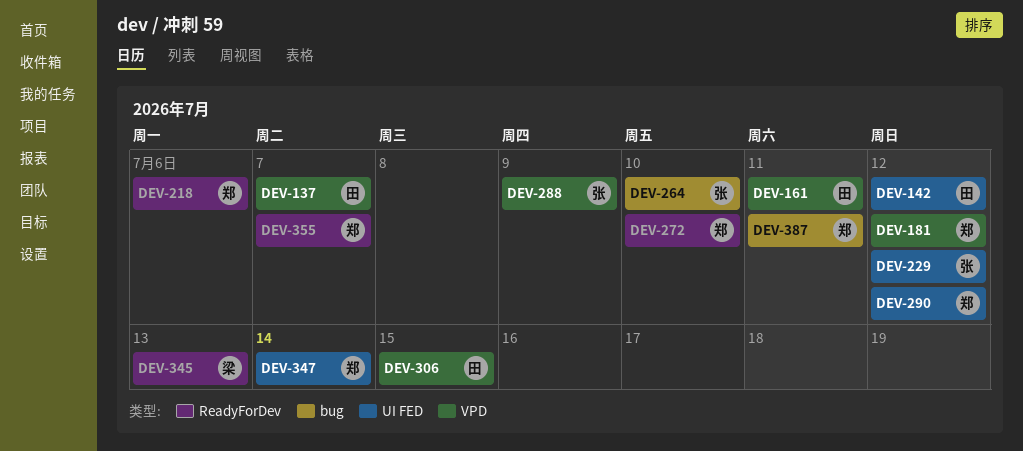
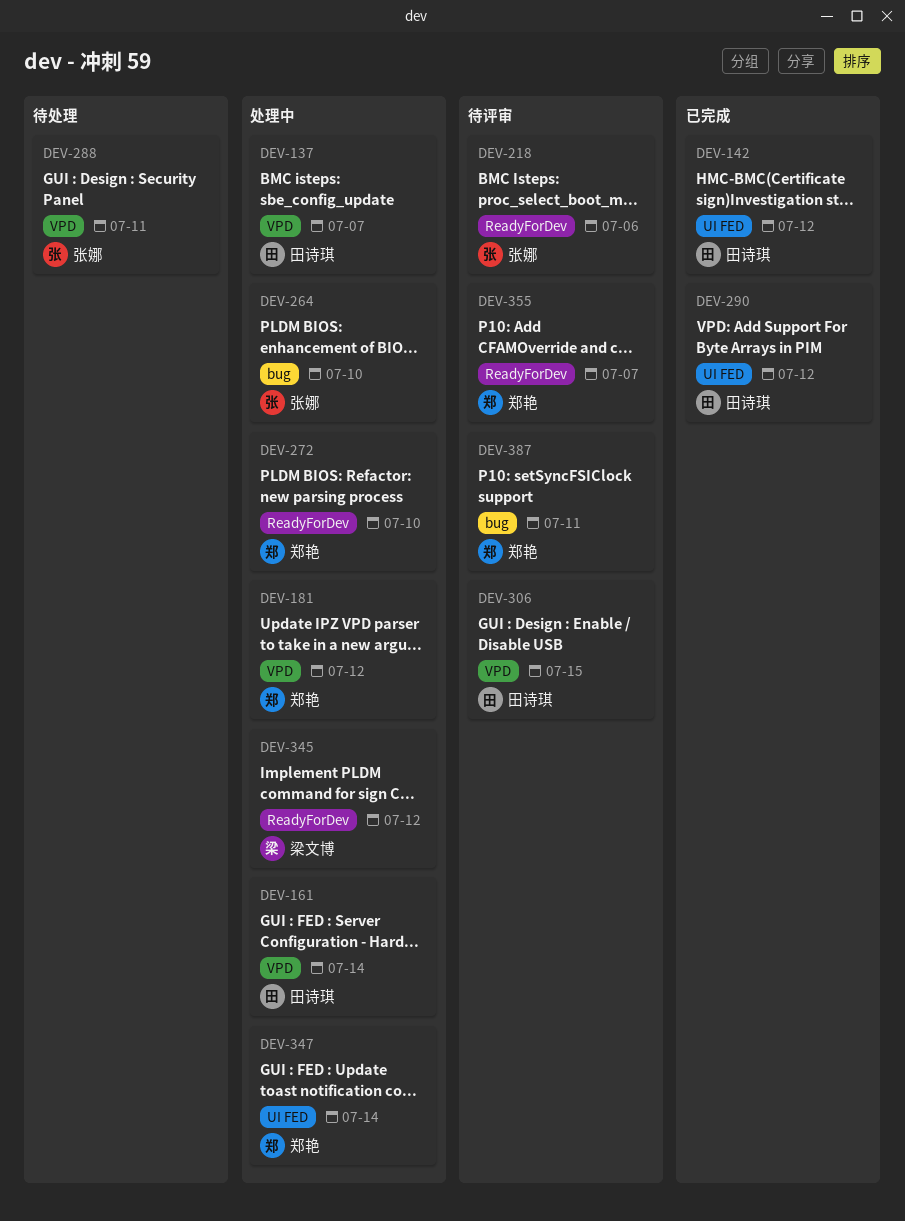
DEV-161, due: Jul 11 -> Jul 14
DEV-218, owner: 郑艳 -> 张娜
DEV-229: present -> none
DEV-288, due: Jul 9 -> Jul 11
DEV-290, owner: 郑艳 -> 田诗琪
DEV-345, due: Jul 13 -> Jul 12

